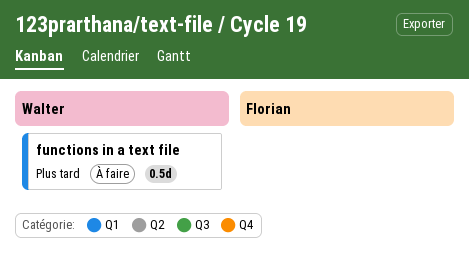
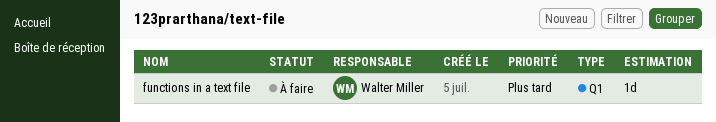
functions in a text file, estimate: 0.5d -> 1d

